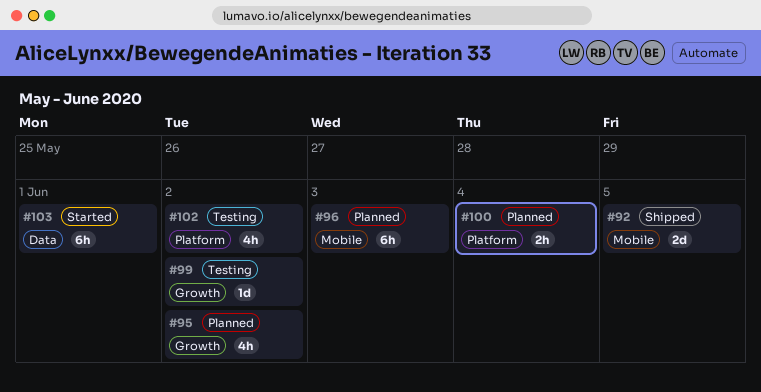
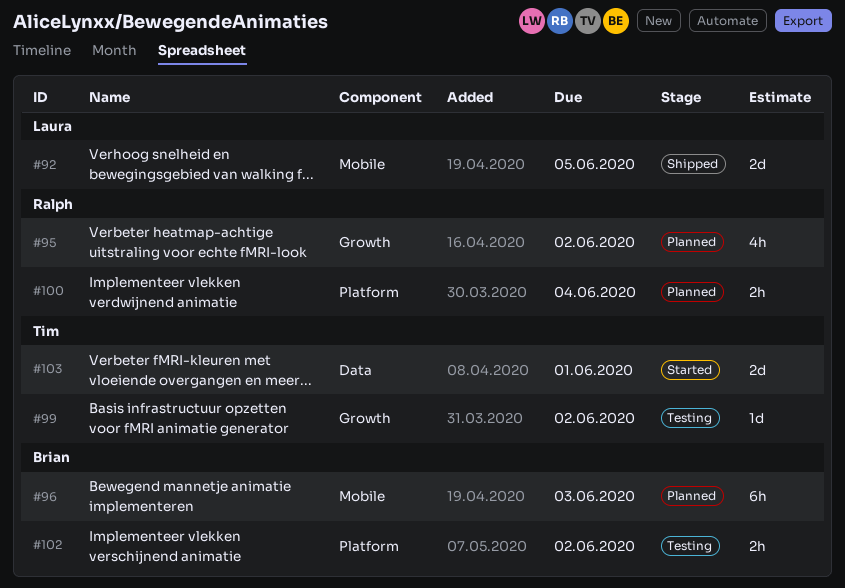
#102, estimate: 4h -> 2h
#103, estimate: 6h -> 2d

